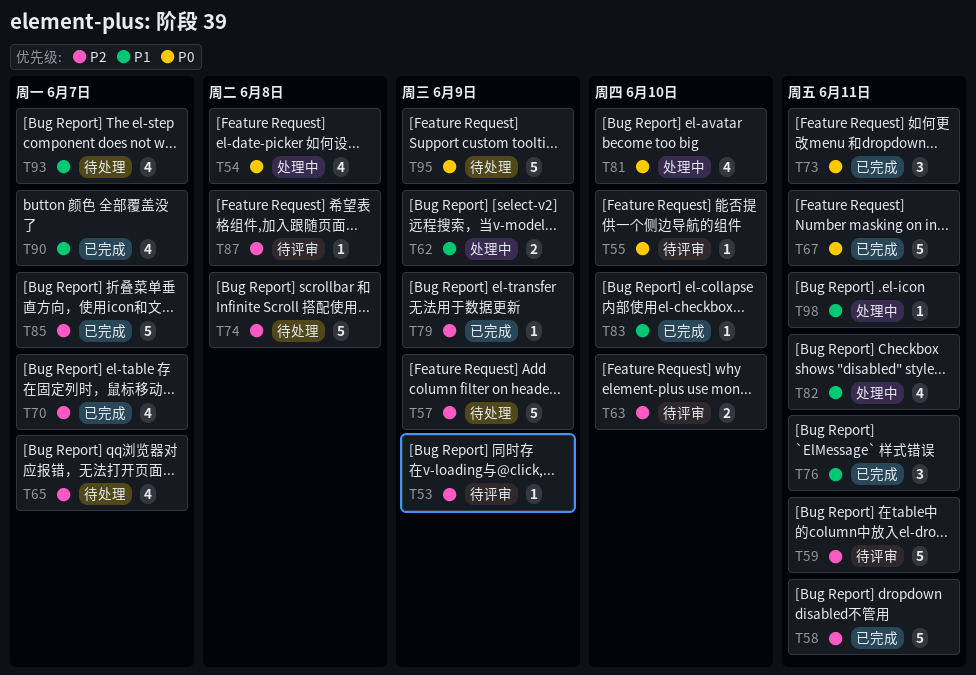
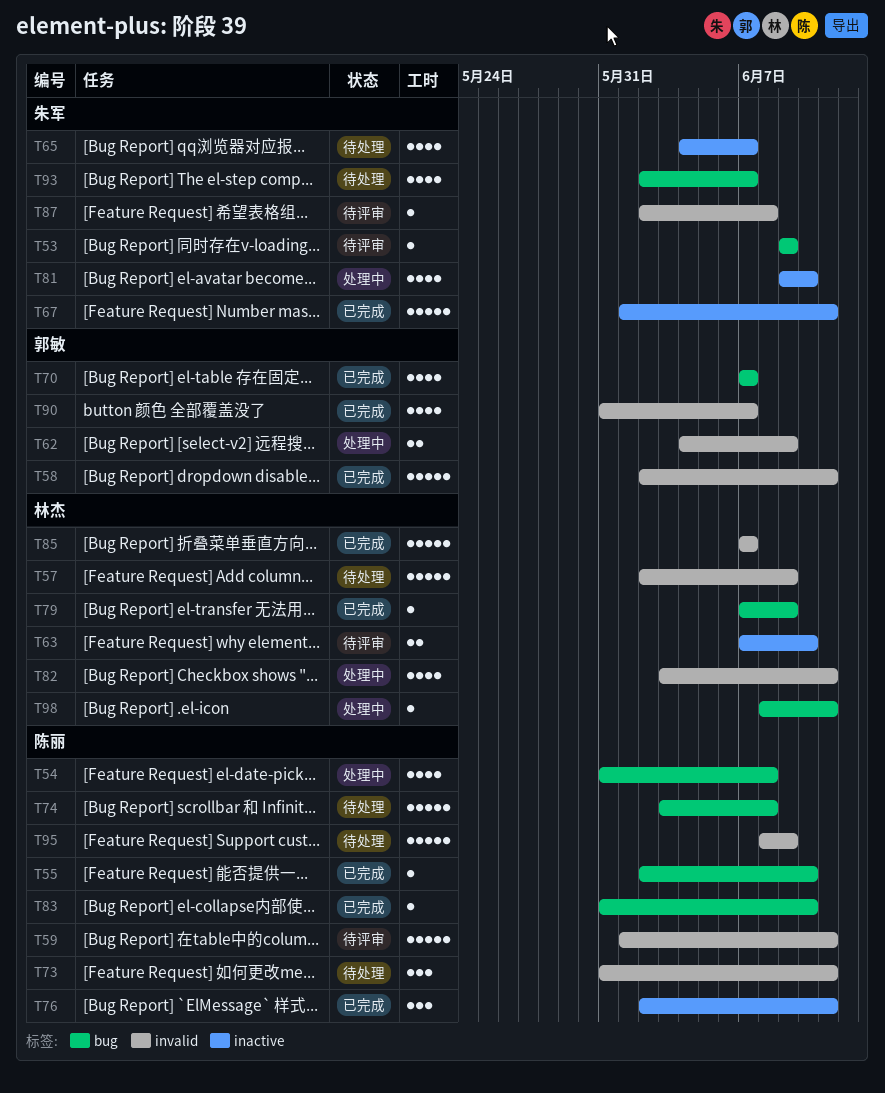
T55, status: 待评审 -> 已完成
T73, status: 已完成 -> 待处理

